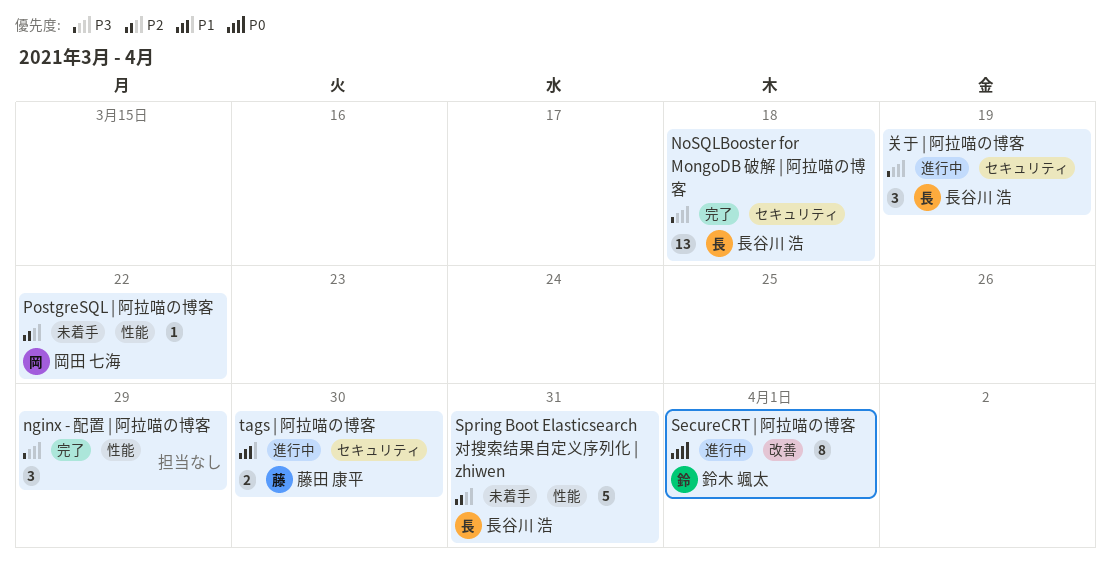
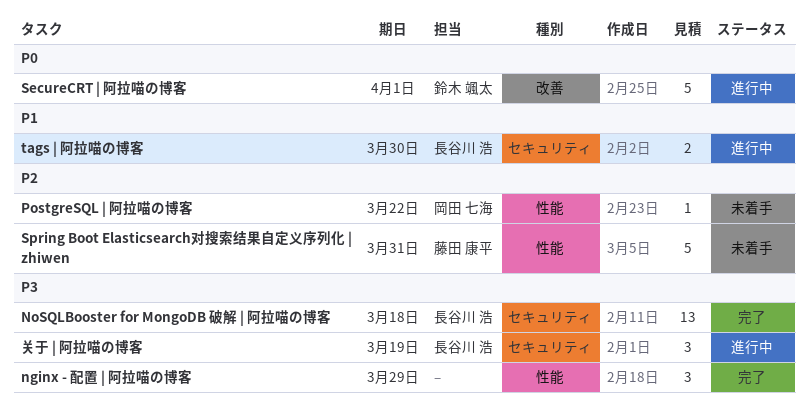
SecureCRT | 阿拉喵の博客, estimate: 8 -> 5
Spring Boot Elasticsearch对搜索结果自定义序列化 | zhiwen, owner: 長谷川 浩 -> 藤田 康平
tags | 阿拉喵の博客, owner: 藤田 康平 -> 長谷川 浩

